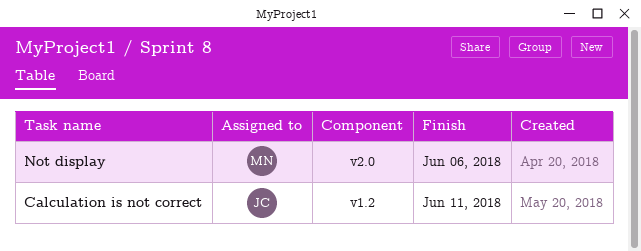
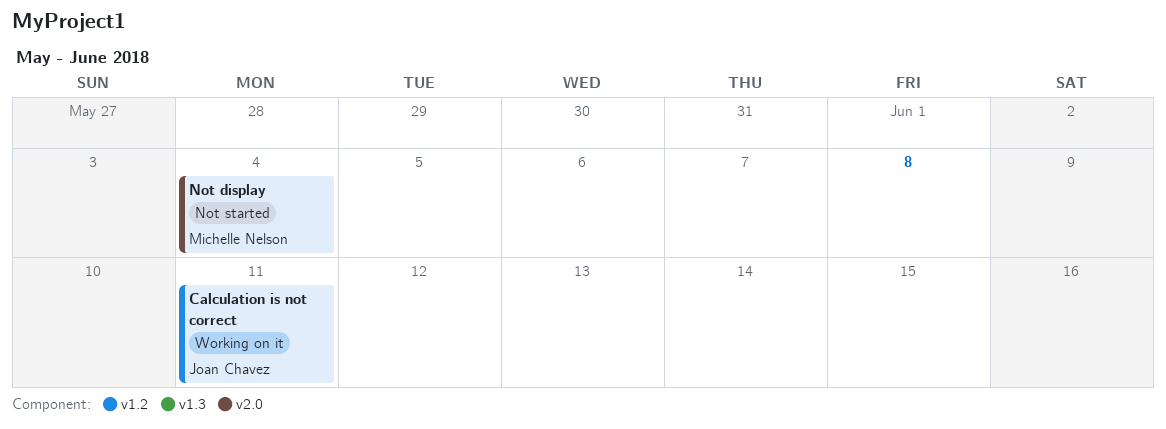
Not display, due: Jun 6 -> Jun 4

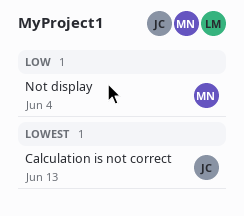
Calculation is not correct, due: Jun 11 -> Jun 13

